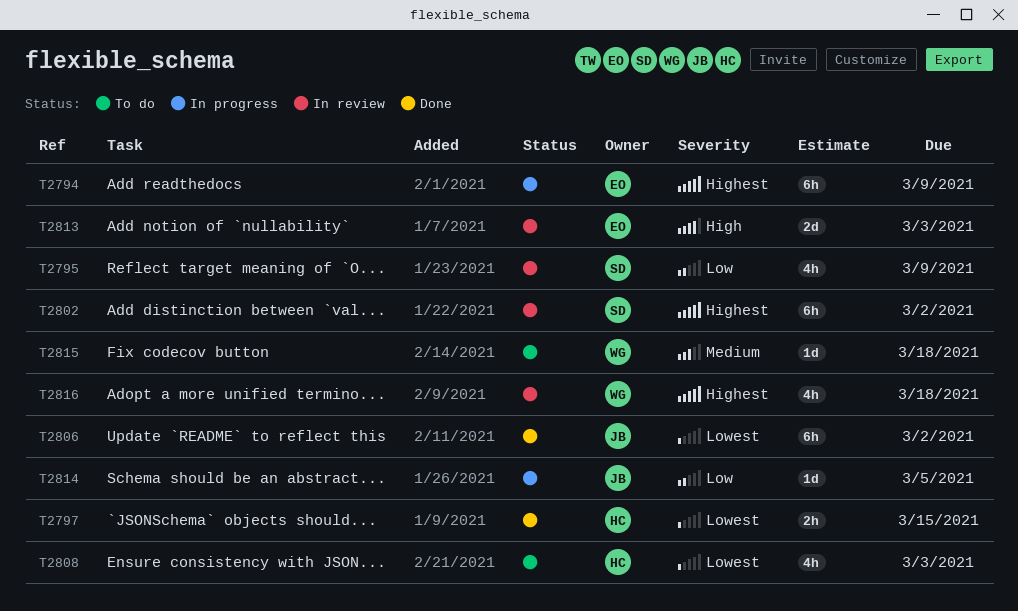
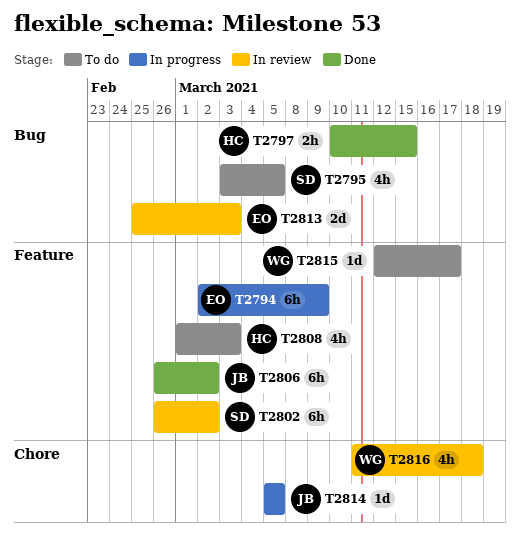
T2795, status: In review -> To do
T2795, due: Mar 9 -> Mar 5
T2815, due: Mar 18 -> Mar 17

